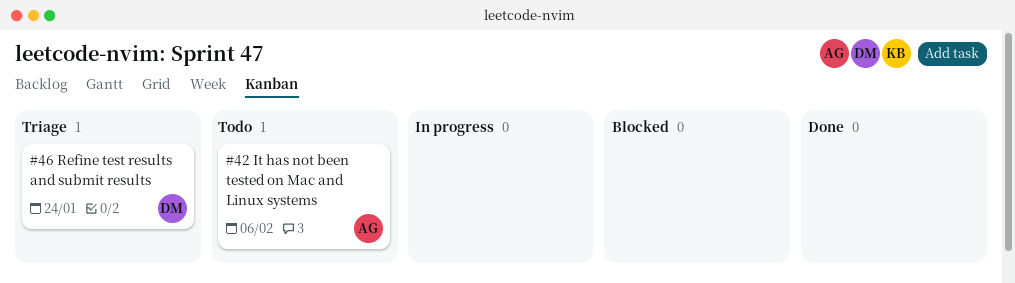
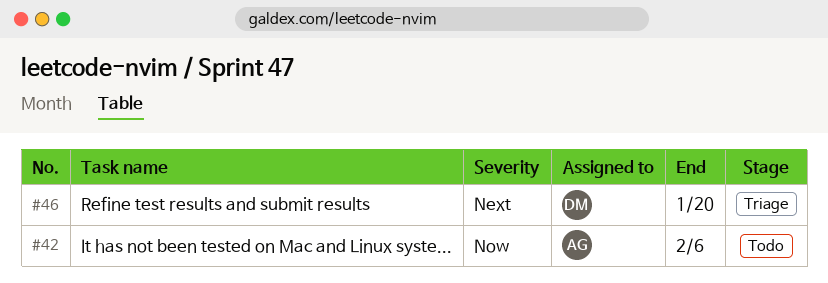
#46, due: Jan 24 -> Jan 20

